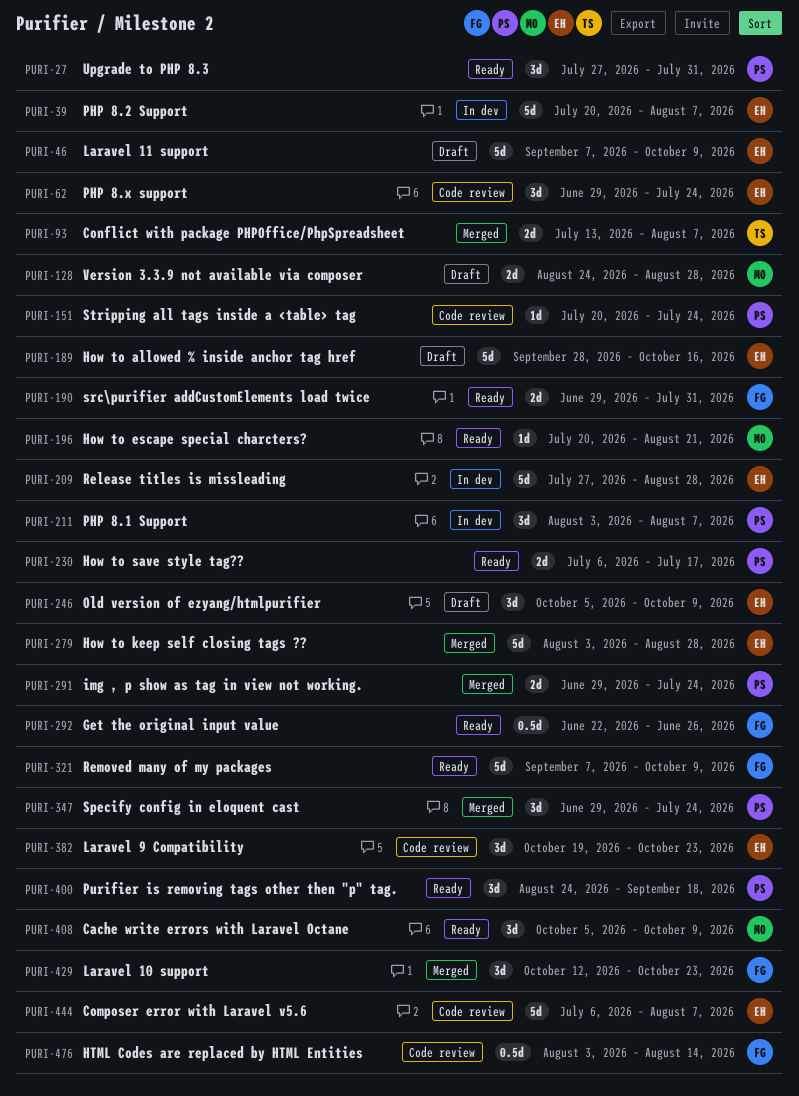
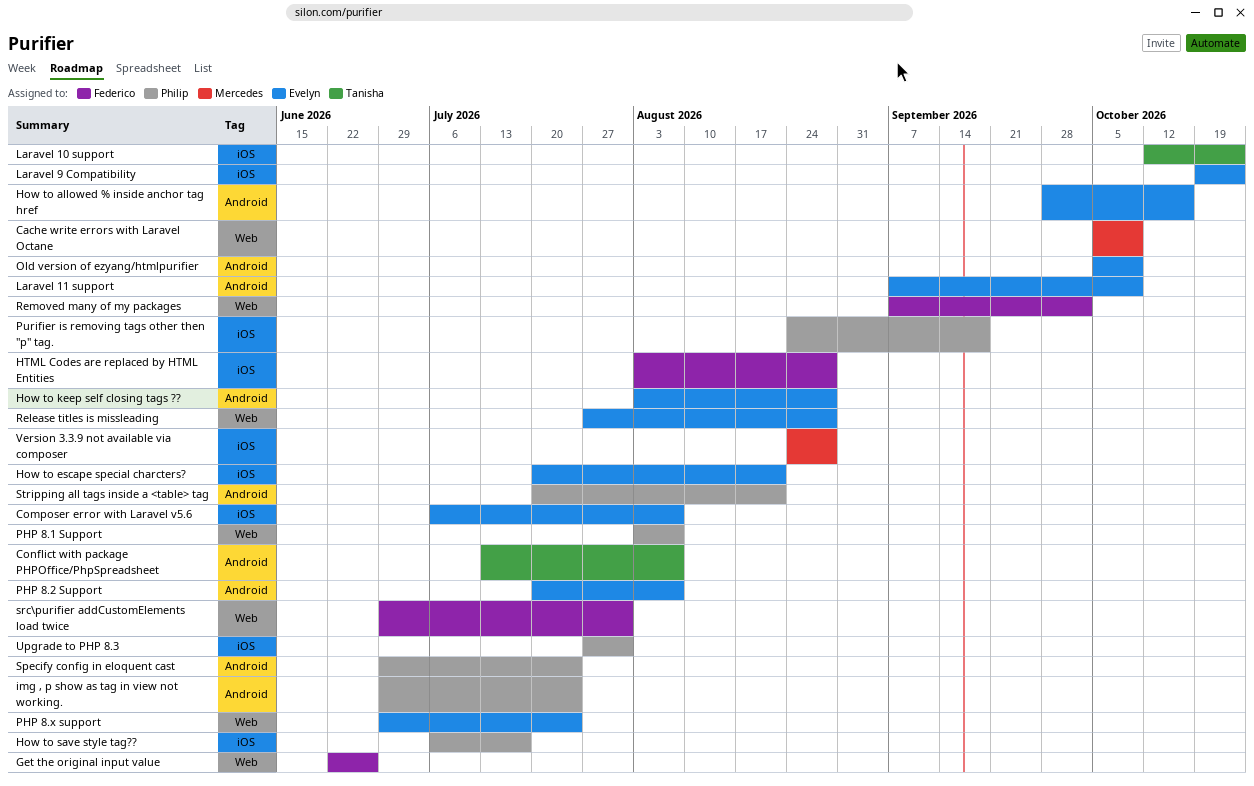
How to escape special charcters?, owner: Mercedes -> Evelyn
HTML Codes are replaced by HTML Entities, due: Aug 14 -> Aug 28
Laravel 10 support, owner: Federico -> Tanisha
Removed many of my packages, due: Oct 9 -> Oct 2
Stripping all tags inside a <table> tag, due: Jul 24 -> Aug 21

